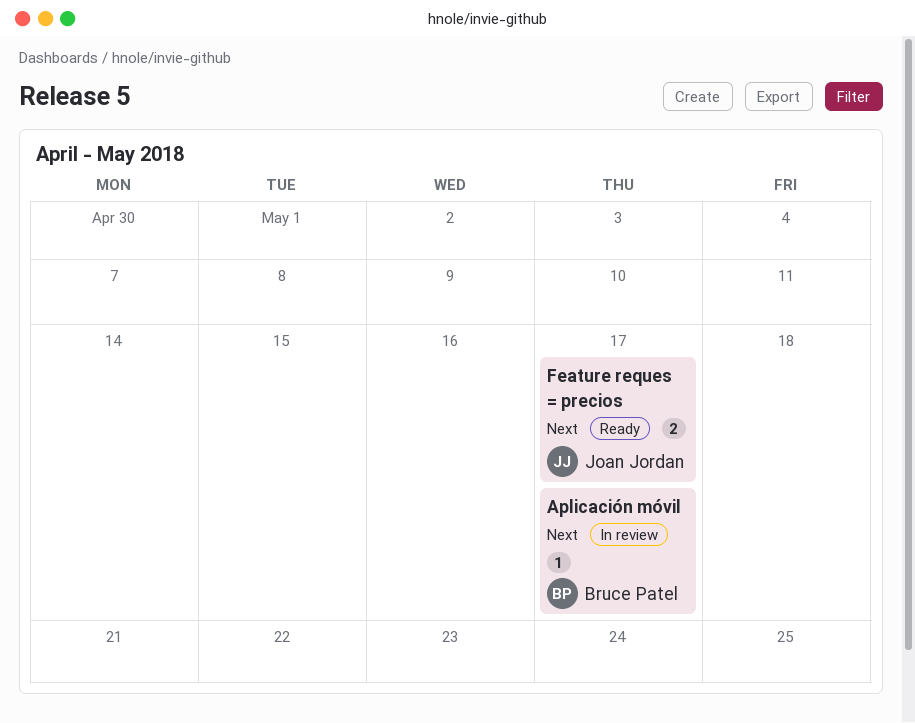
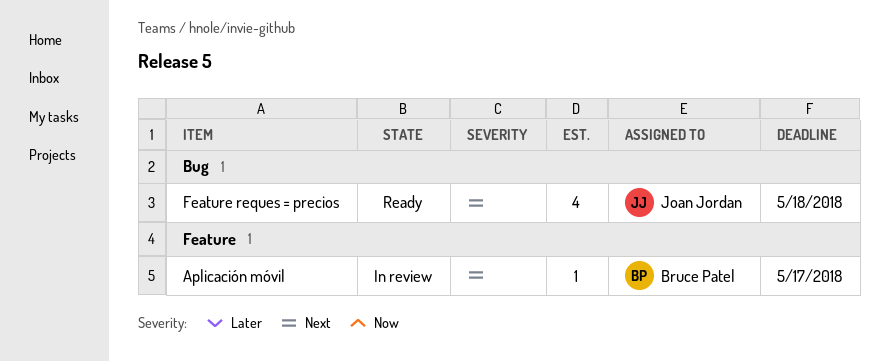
Feature reques = precios, estimate: 2 -> 4
Feature reques = precios, due: May 17 -> May 18

